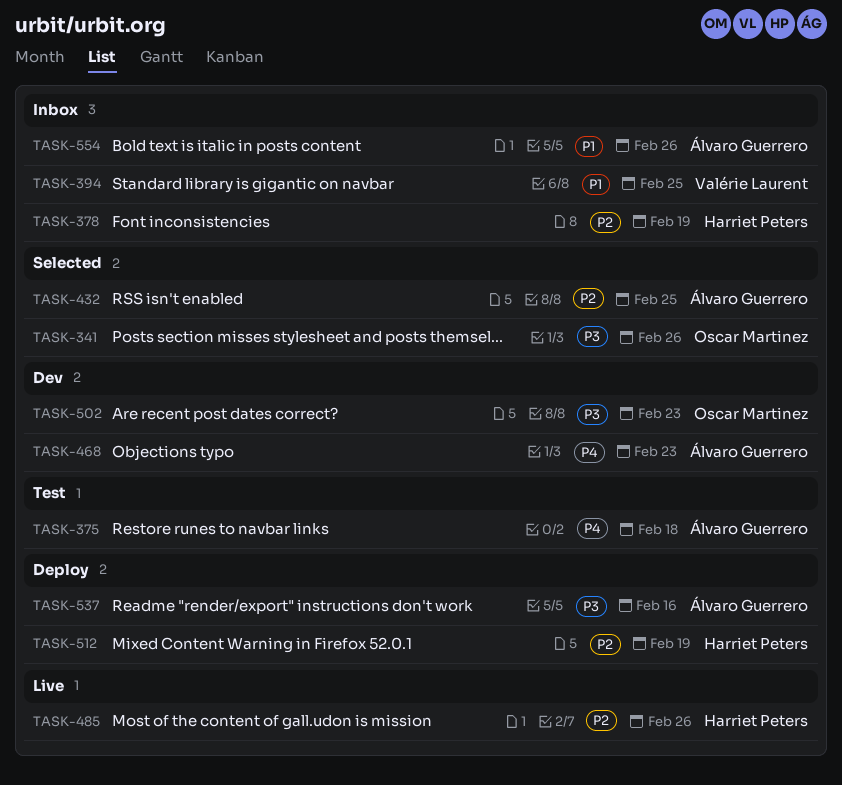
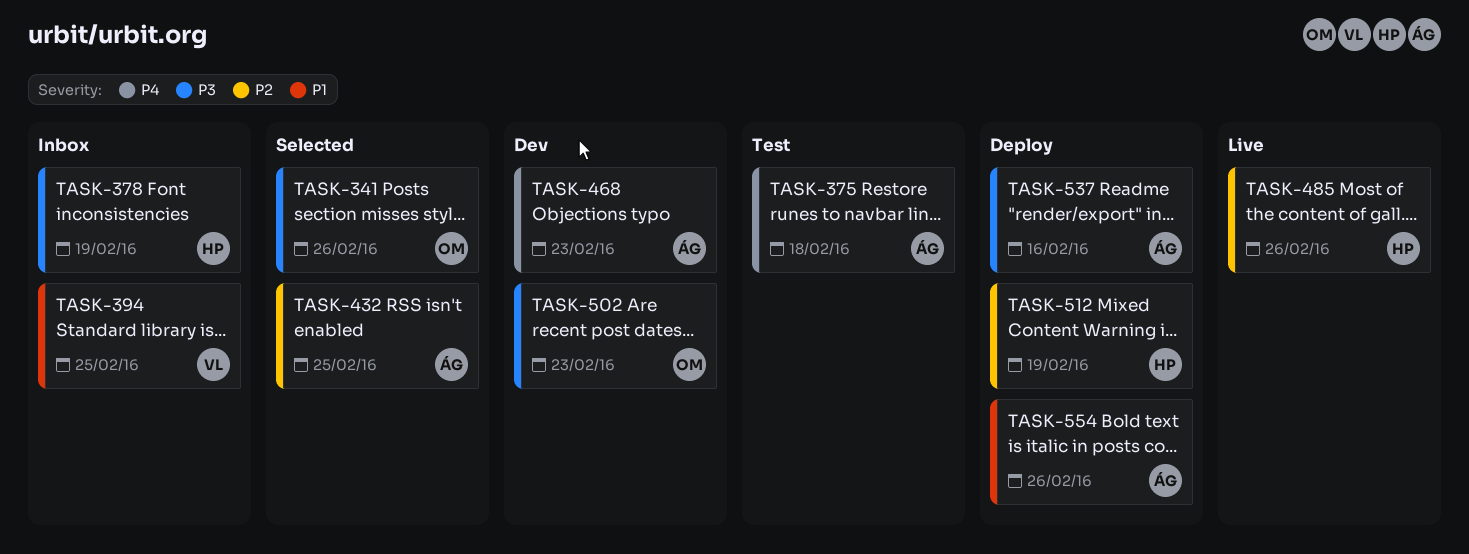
TASK-378, priority: P2 -> P3
TASK-554, status: Inbox -> Deploy

